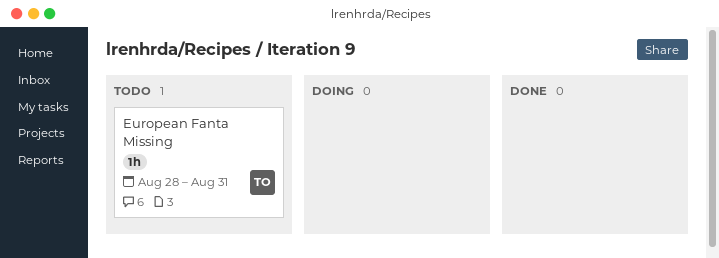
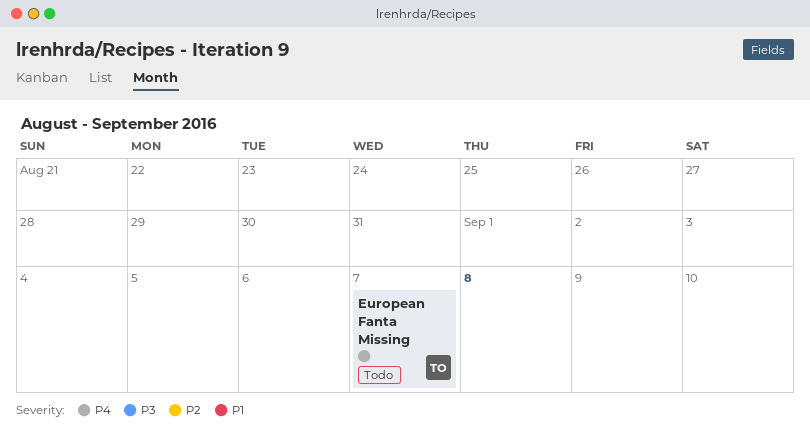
European Fanta Missing, due: Aug 31 -> Sep 7

